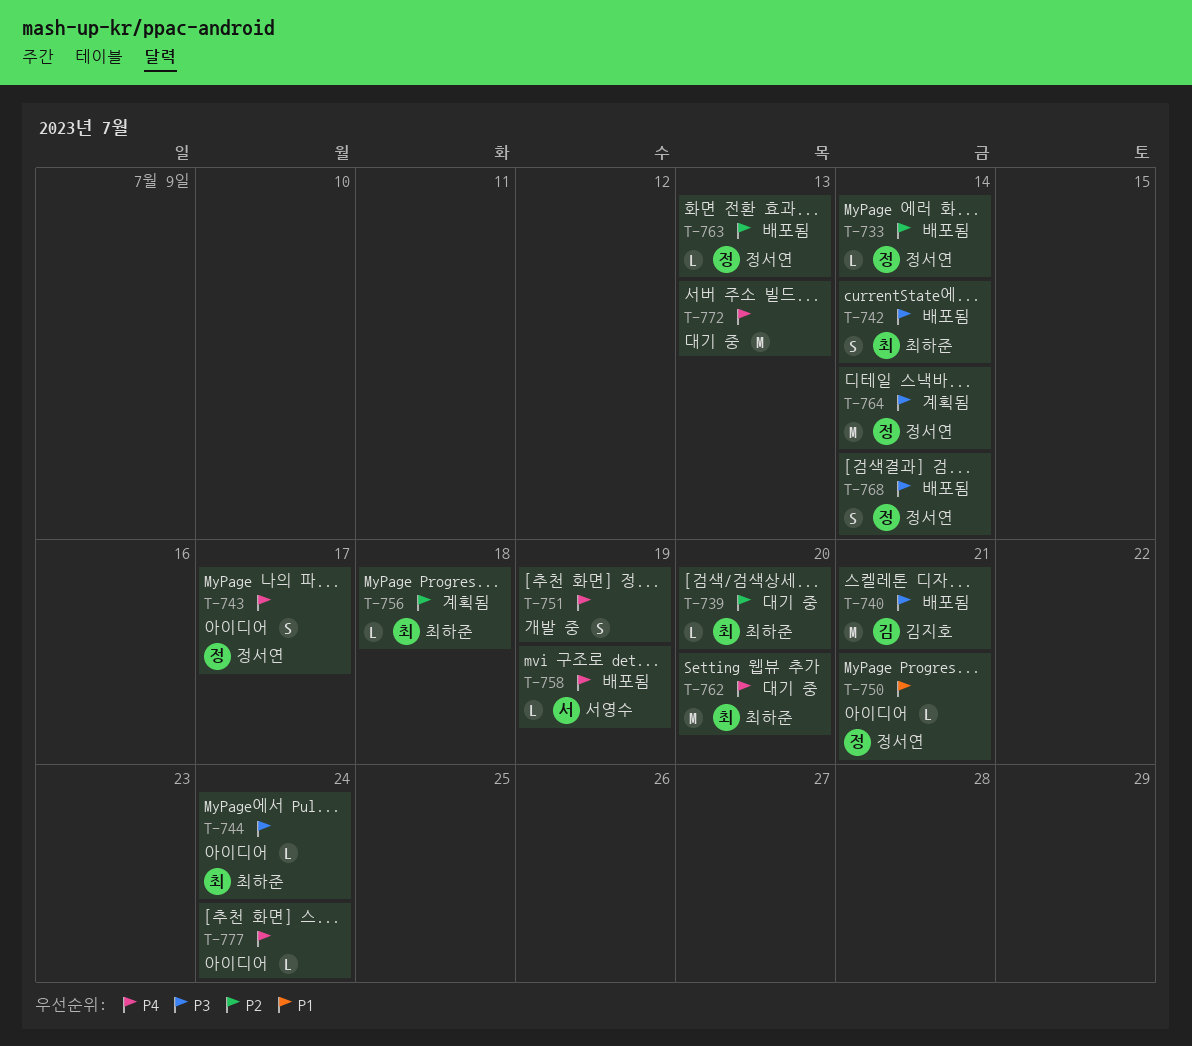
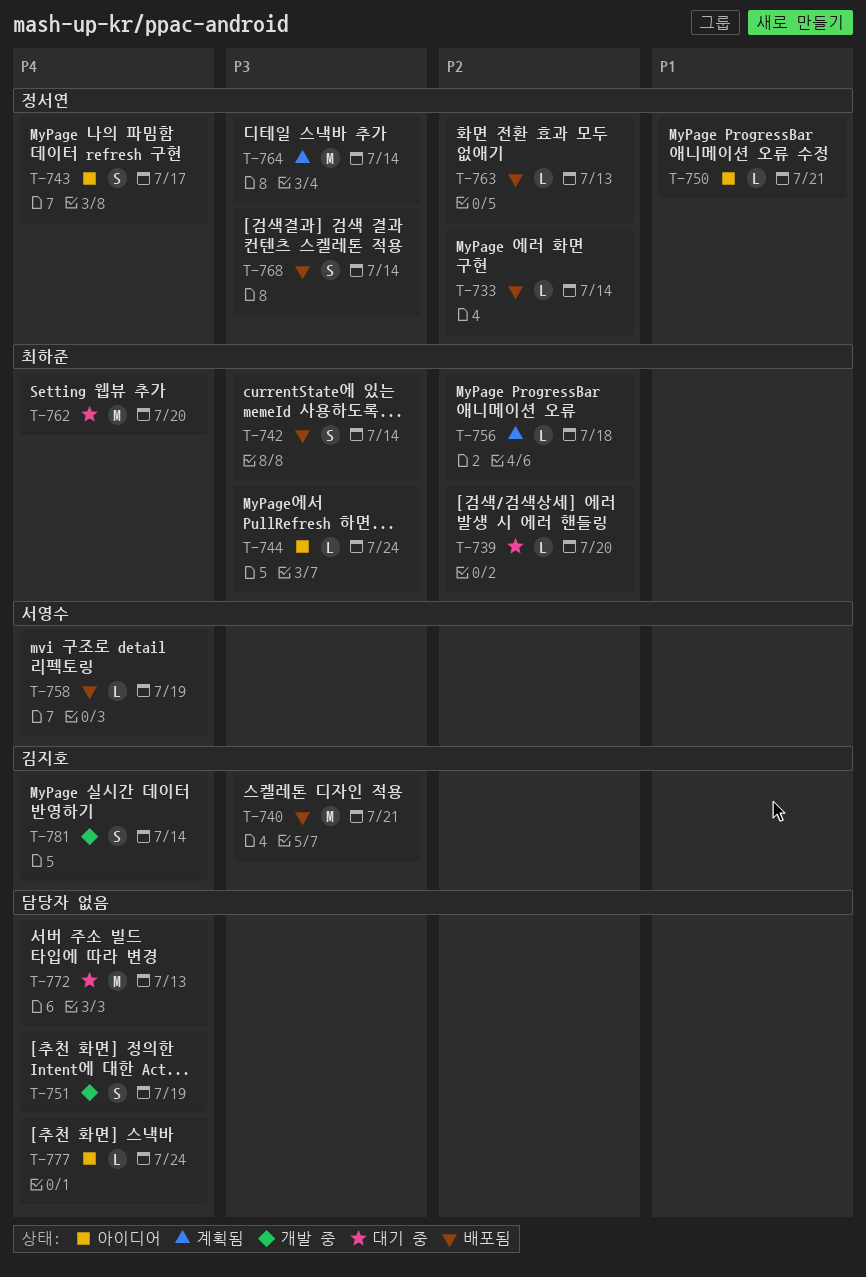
T-781: none -> present

